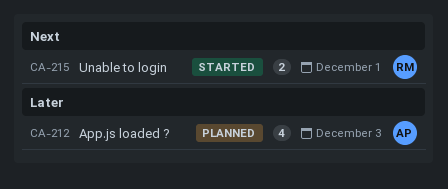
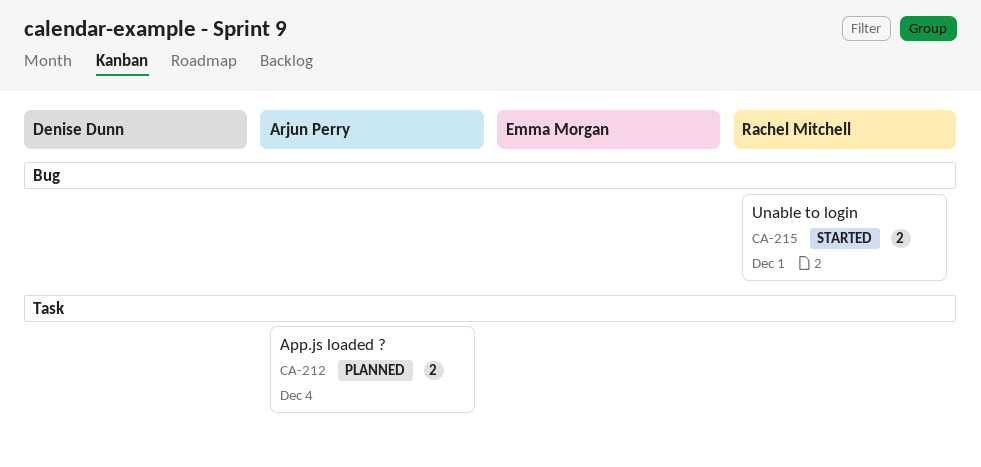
CA-212, estimate: 4 -> 2
CA-212, due: Dec 3 -> Dec 4

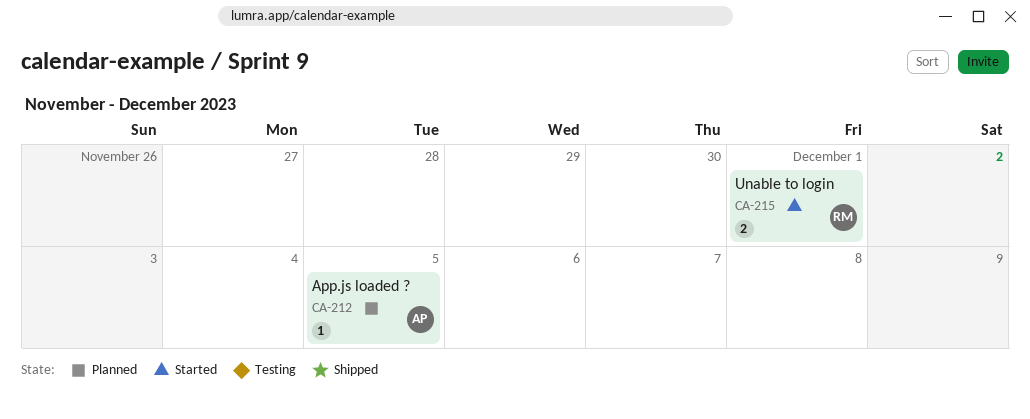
CA-212, estimate: 2 -> 1
CA-212, due: Dec 4 -> Dec 5

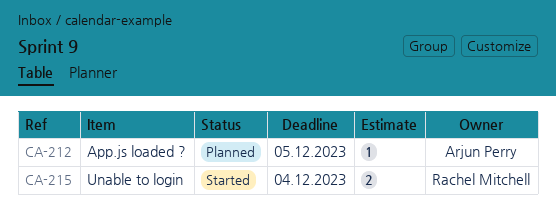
CA-215, due: Dec 1 -> Dec 4

